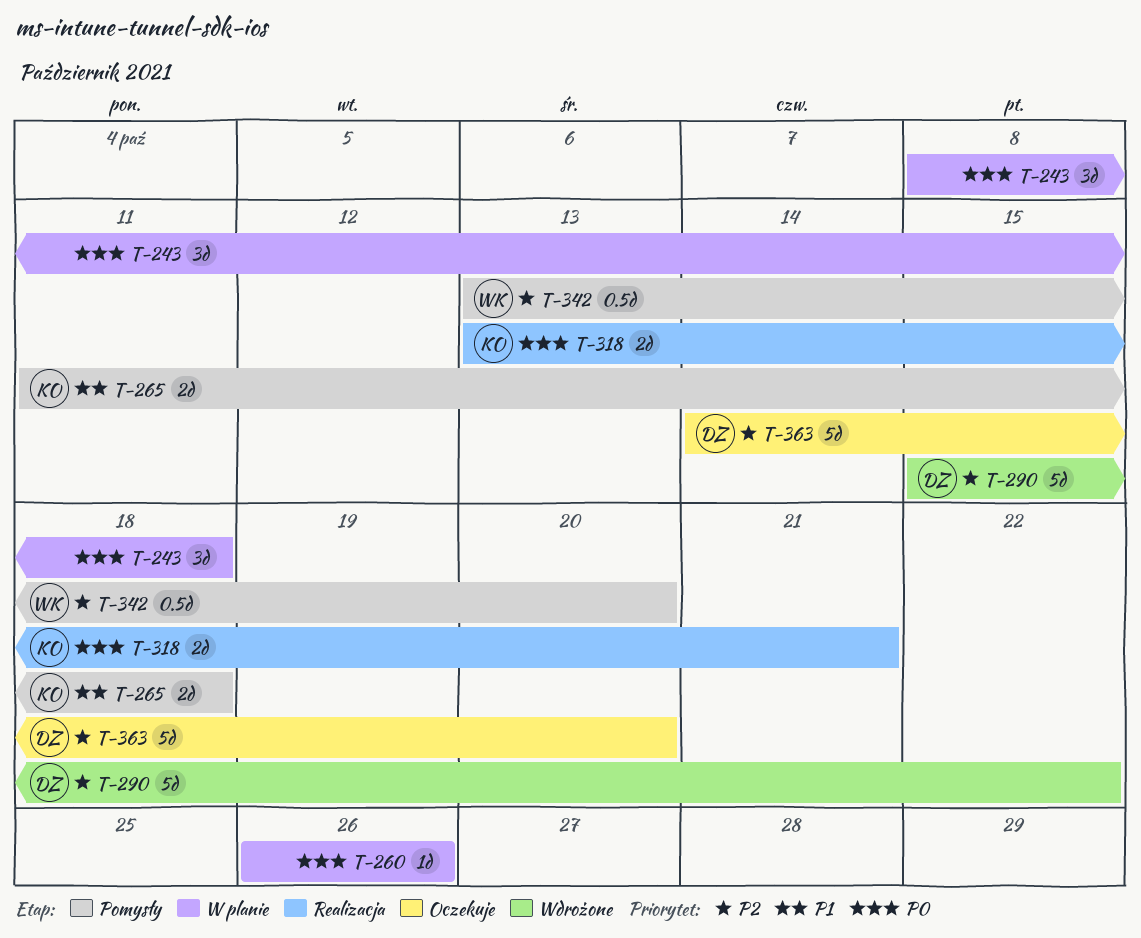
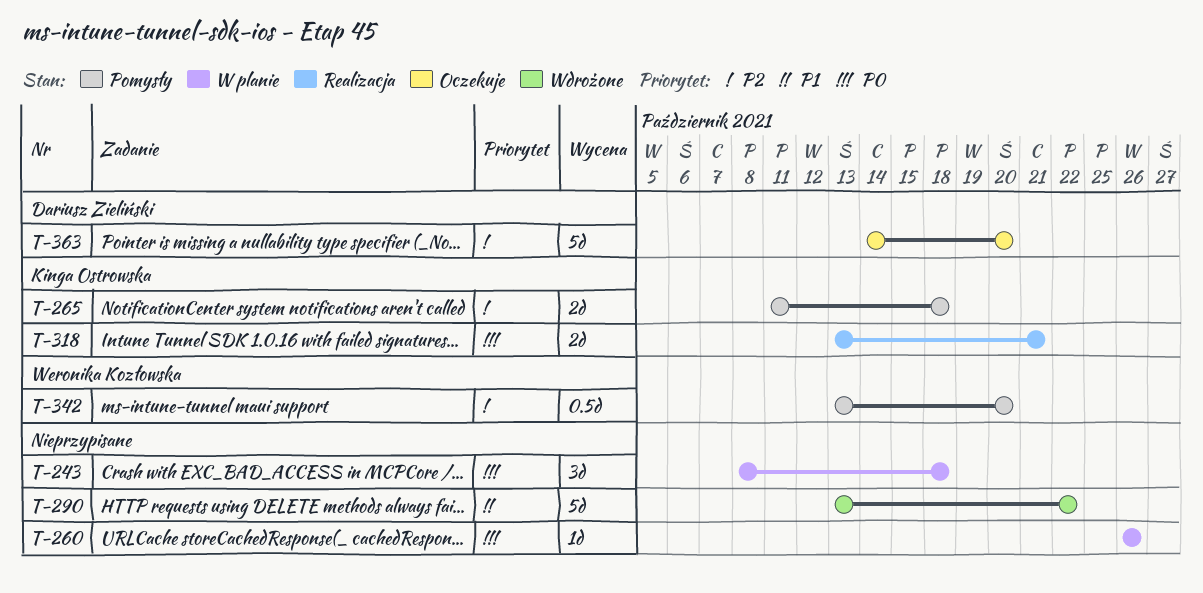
T-265, priority: P1 -> P2
T-290, owner: Dariusz Zieliński -> none
T-290, priority: P2 -> P1
T-290, start: Oct 15 -> Oct 13

